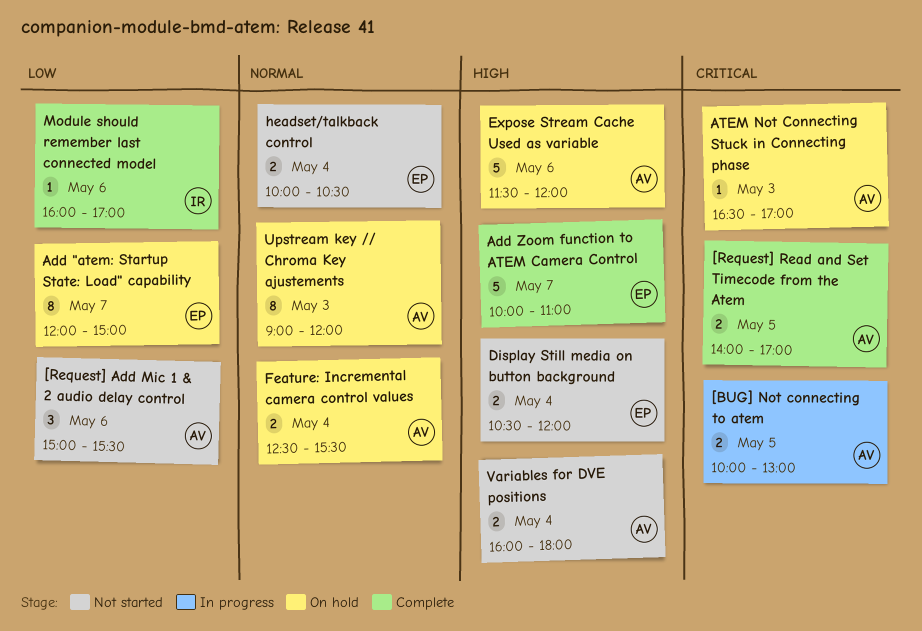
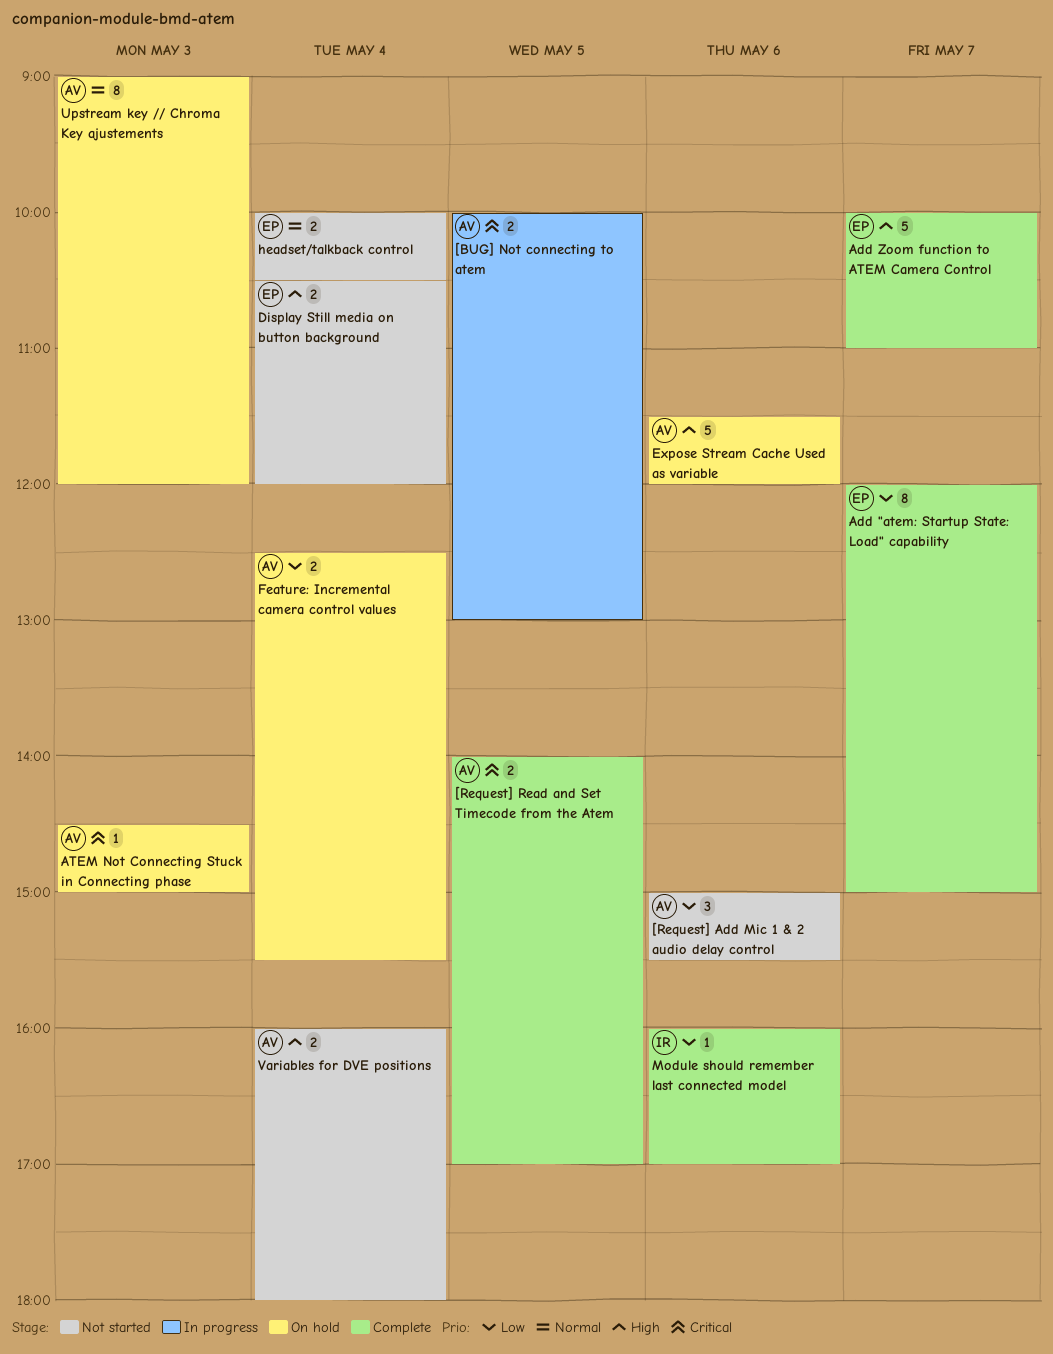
Add "atem: Startup State: Load" capability, status: On hold -> Complete
ATEM Not Connecting Stuck in Connecting phase, begins: 16:30 -> 14:30
ATEM Not Connecting Stuck in Connecting phase, ends: 17:00 -> 15:00
Feature: Incremental camera control values, priority: Normal -> Low

